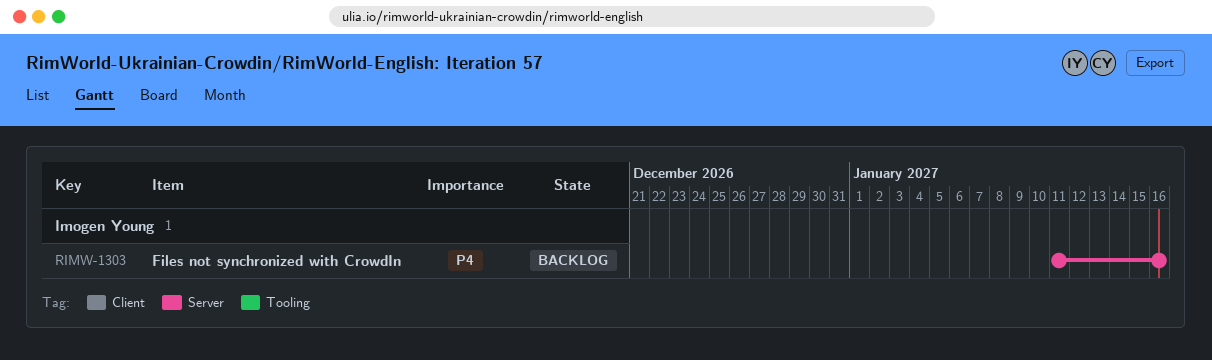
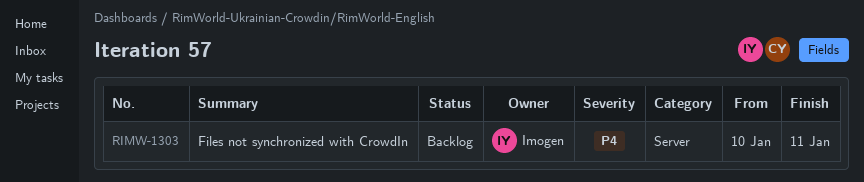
RIMW-1303, start: Jan 11 -> Jan 10
RIMW-1303, due: Jan 16 -> Jan 11

